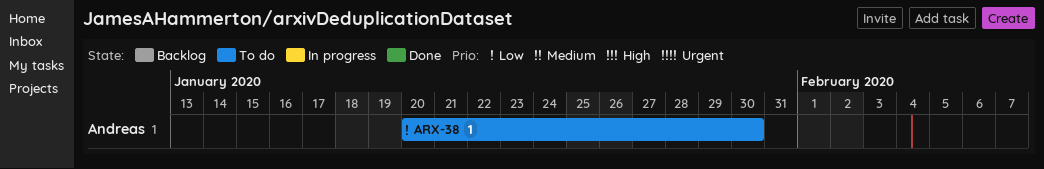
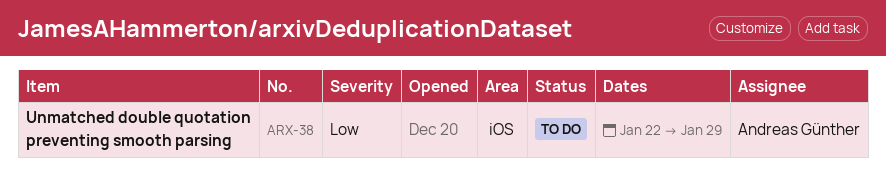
ARX-38, start: Jan 20 -> Jan 22
ARX-38, due: Jan 30 -> Jan 29

